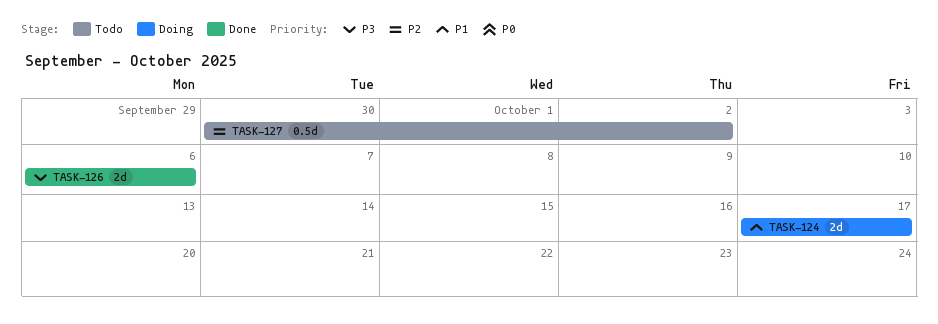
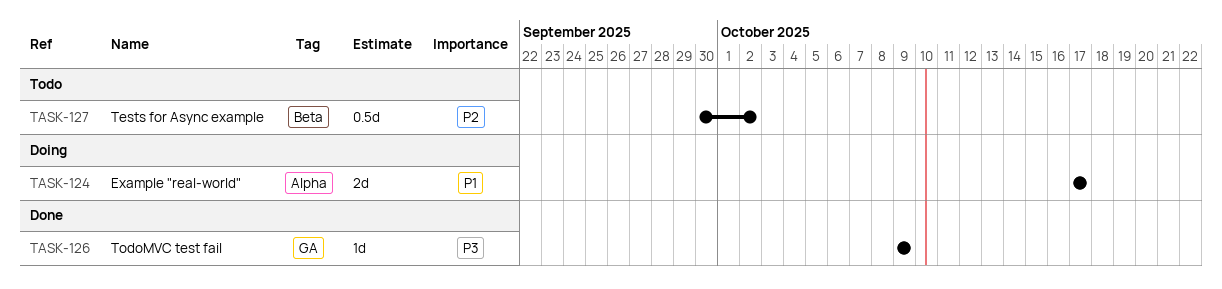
TASK-126, estimate: 2d -> 1d
TASK-126, start: Oct 6 -> Oct 9
TASK-126, due: Oct 6 -> Oct 9

